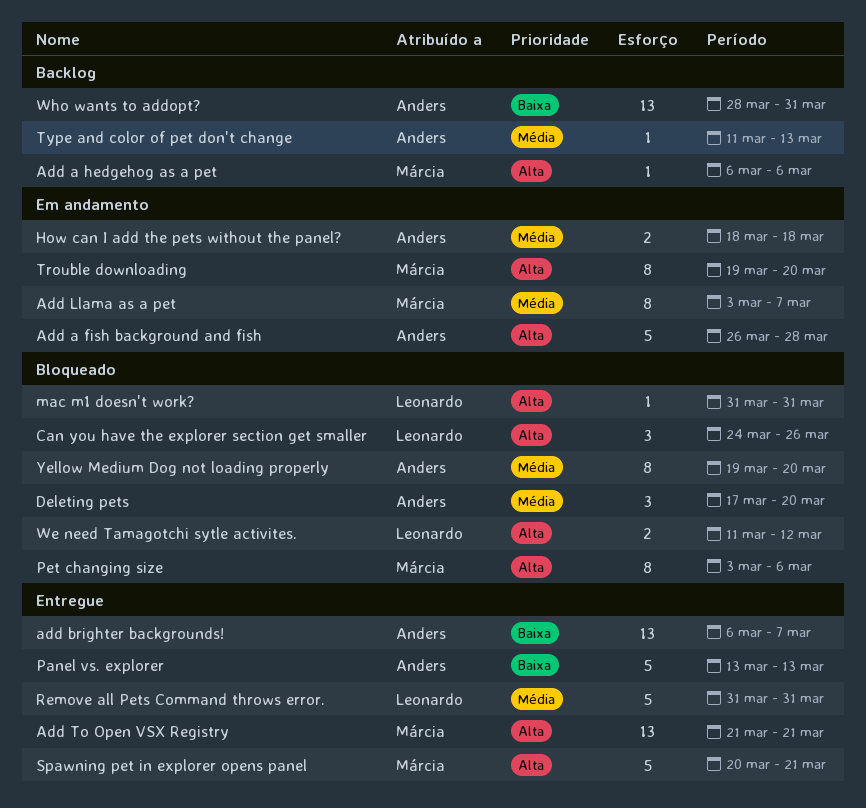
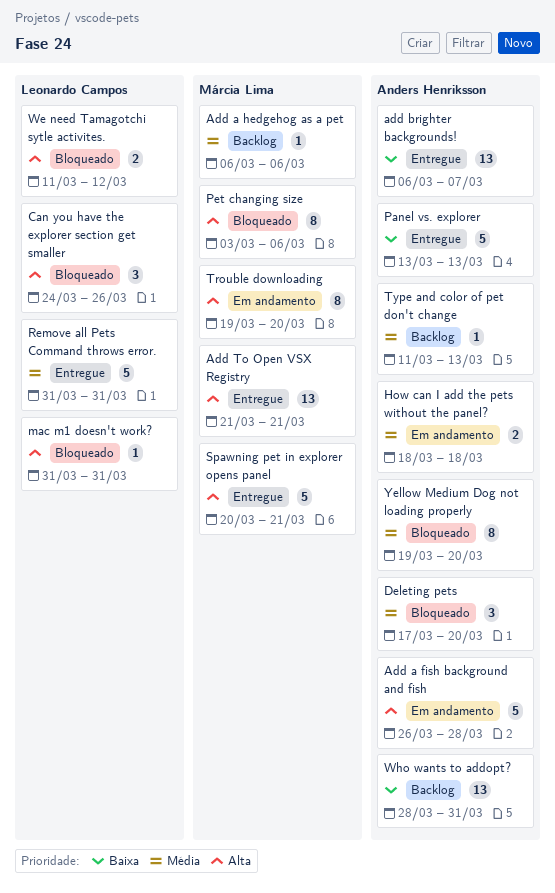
Add a hedgehog as a pet, priority: Alta -> Média
Add Llama as a pet: present -> none

